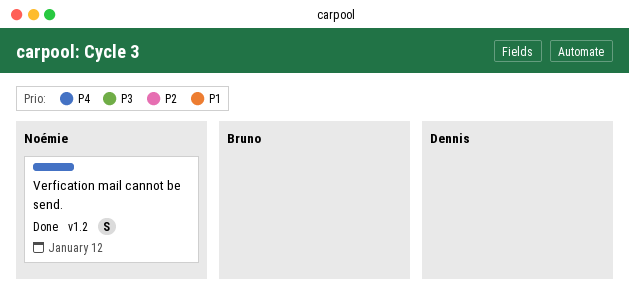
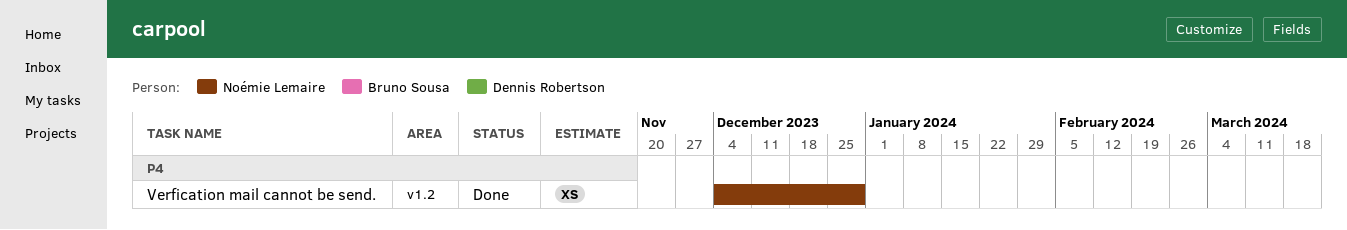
Verfication mail cannot be send., estimate: S -> XS
Verfication mail cannot be send., due: Jan 12 -> Dec 29

